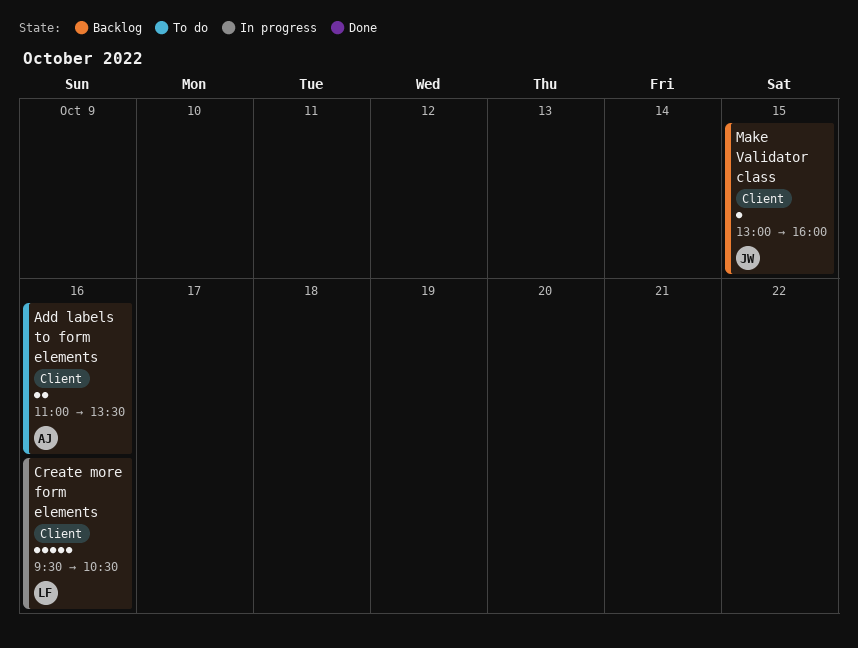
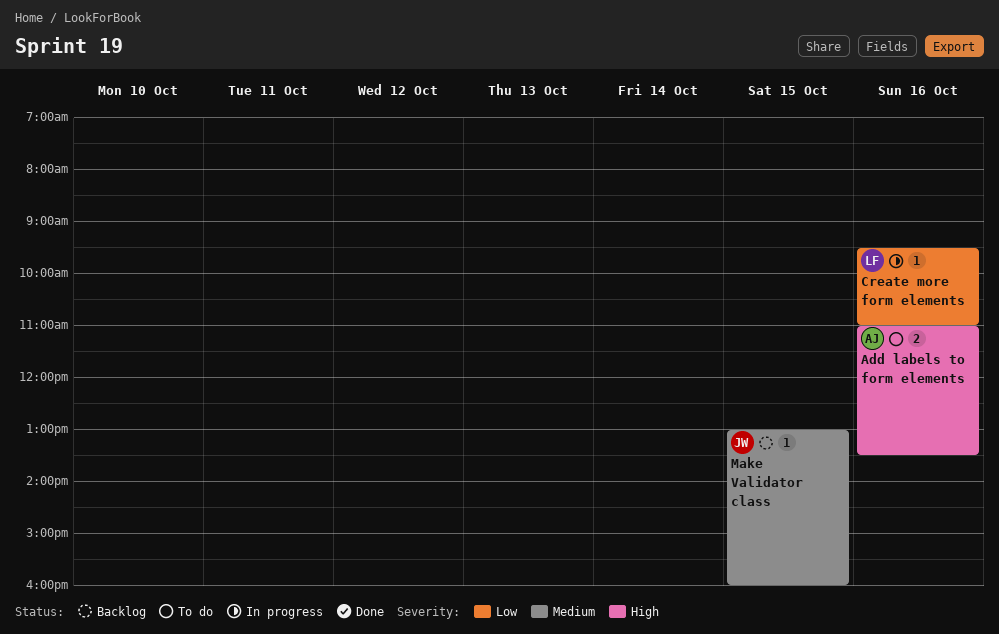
Create more form elements, estimate: 5 -> 1
Create more form elements, ends: 10:30 -> 11:00

